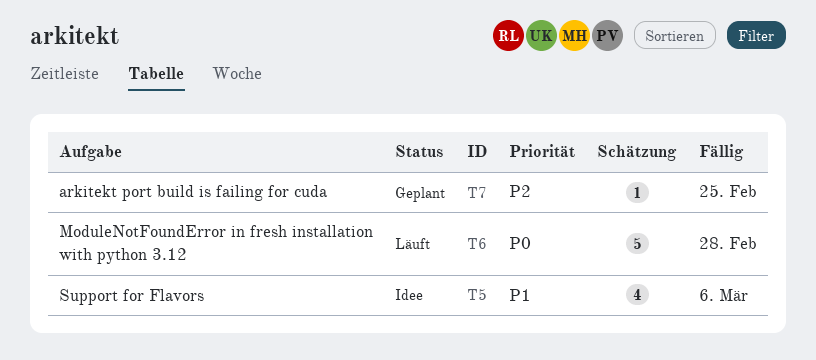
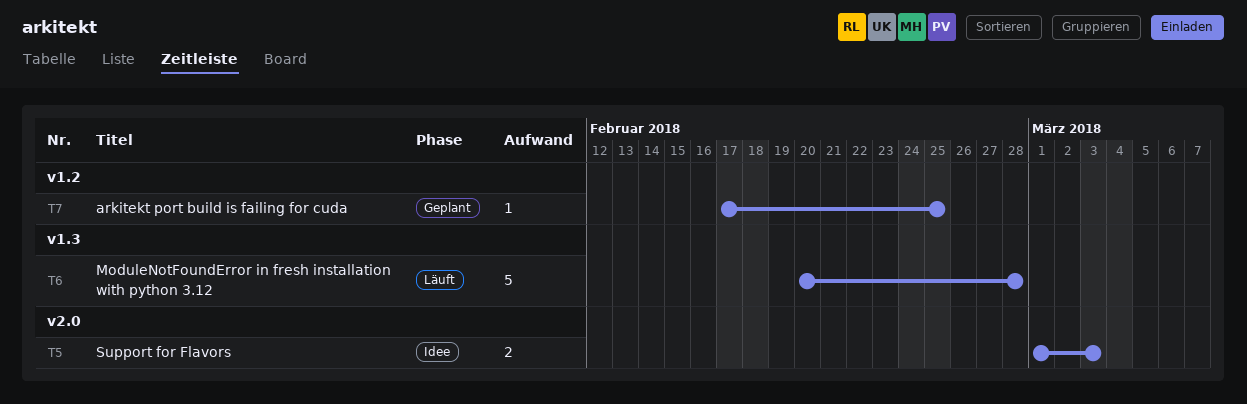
T5, estimate: 4 -> 2
T5, due: Mar 6 -> Mar 3

